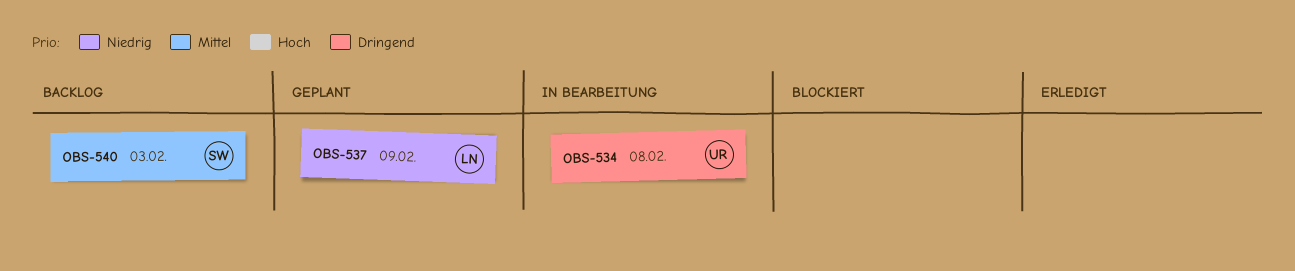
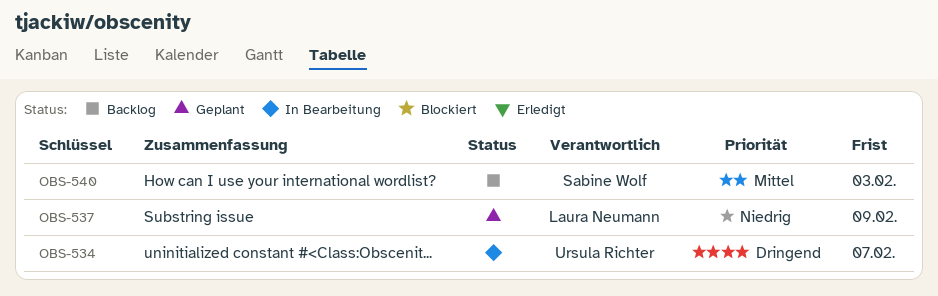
OBS-534, due: Feb 8 -> Feb 7

